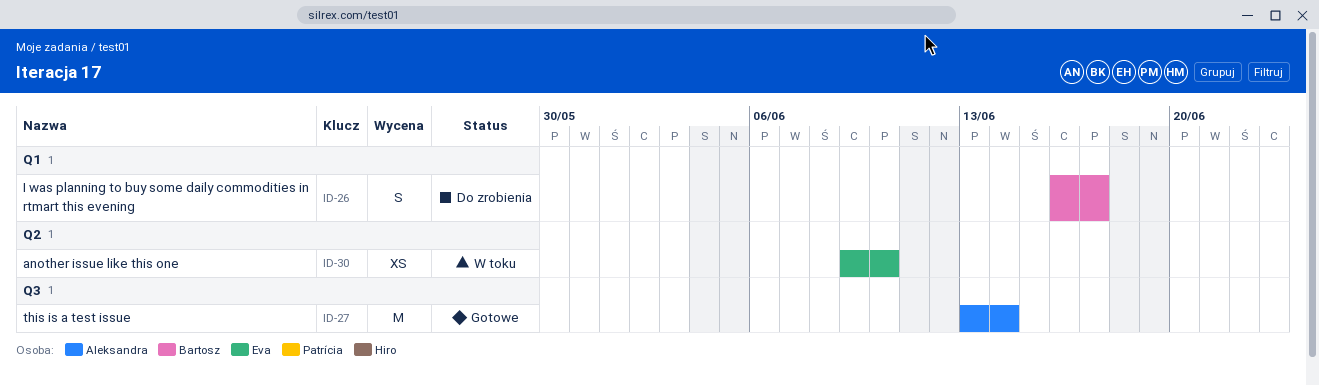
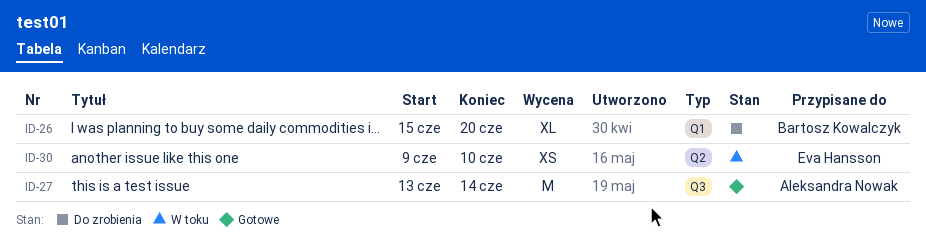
ID-26, estimate: S -> XL
ID-26, start: Jun 16 -> Jun 15
ID-26, due: Jun 17 -> Jun 20

